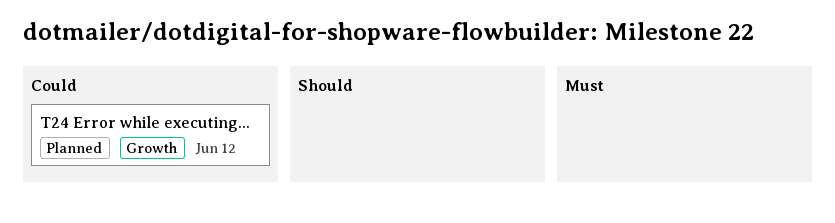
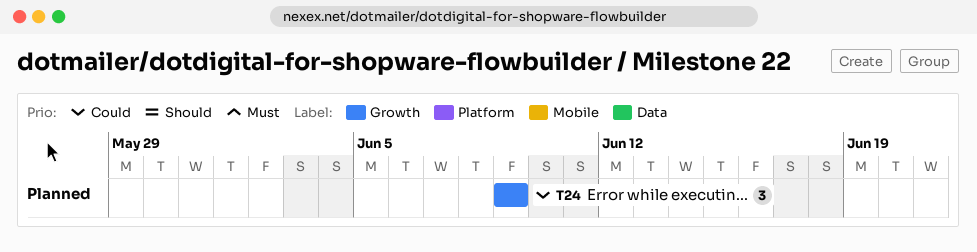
T24, due: Jun 12 -> Jun 9

